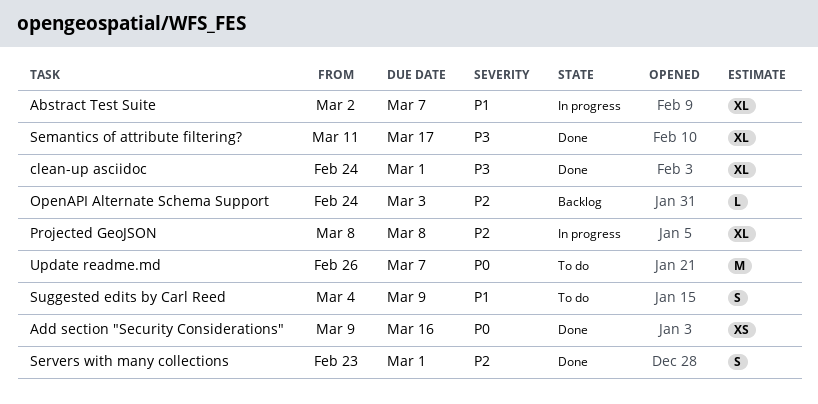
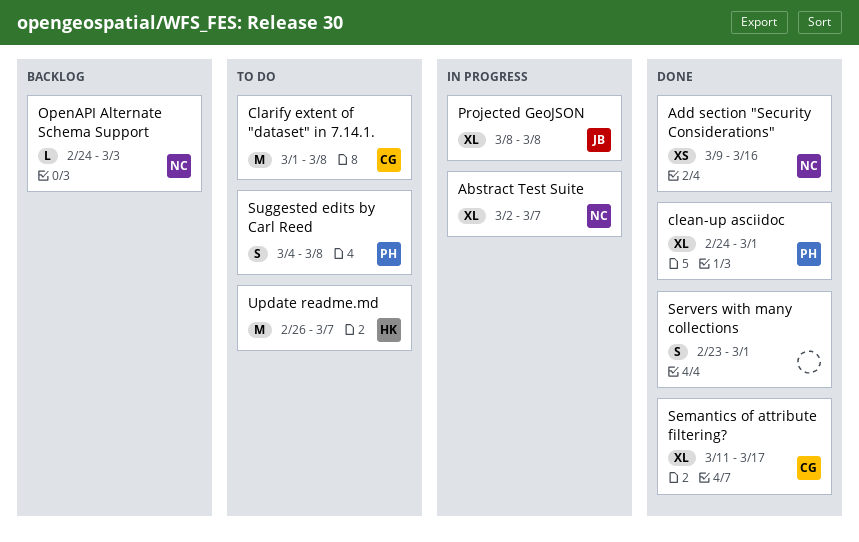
Clarify extent of "dataset" in 7.14.1.: none -> present
Suggested edits by Carl Reed, due: Mar 9 -> Mar 8

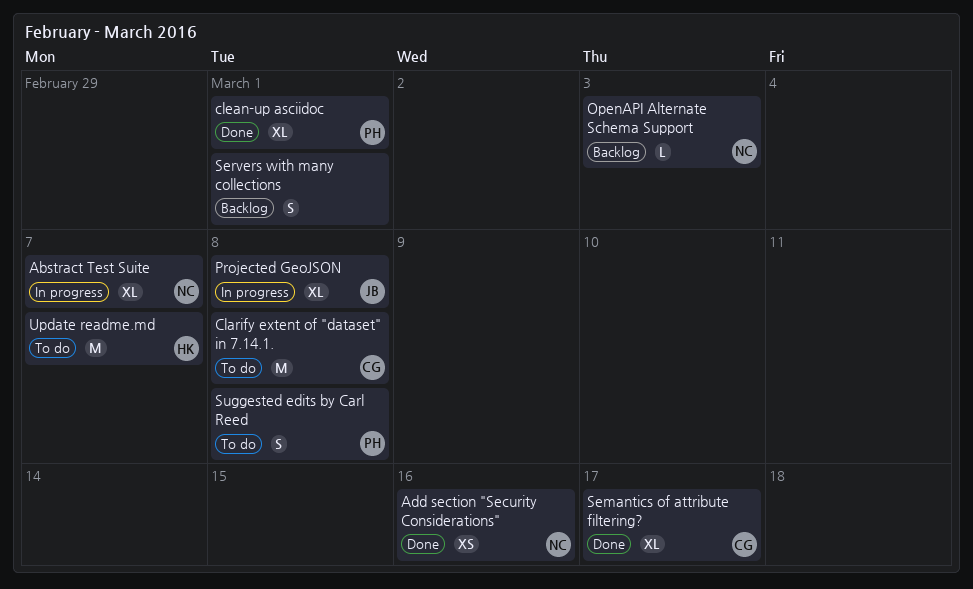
Servers with many collections, status: Done -> Backlog

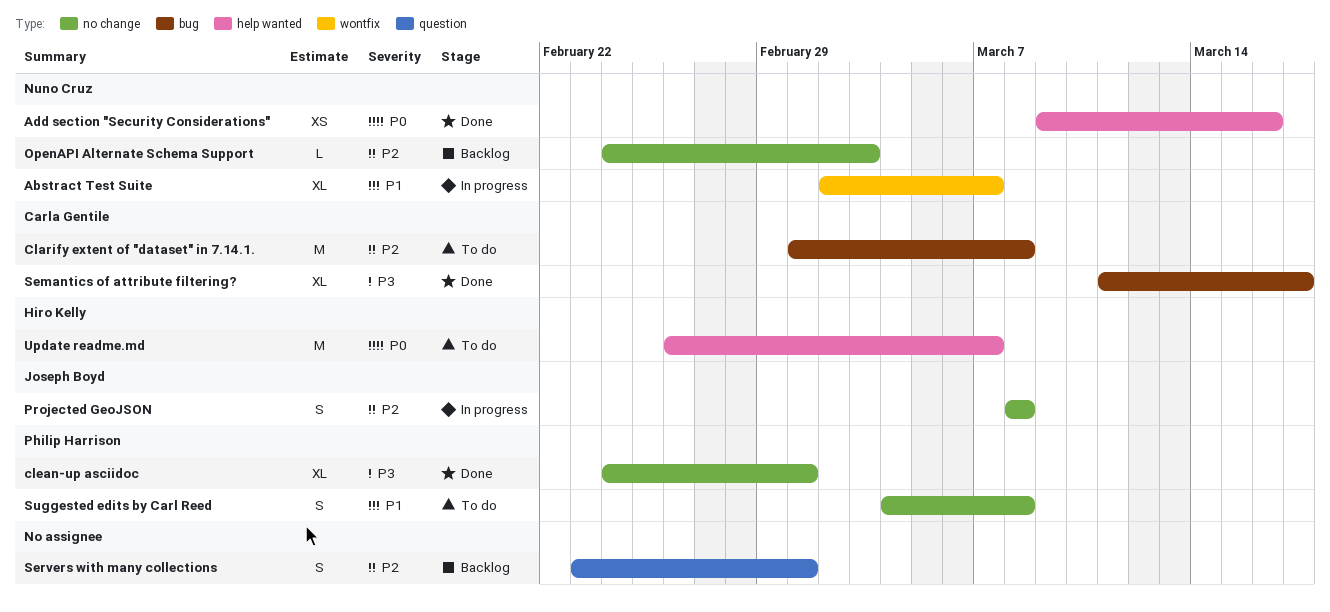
Projected GeoJSON, estimate: XL -> S

